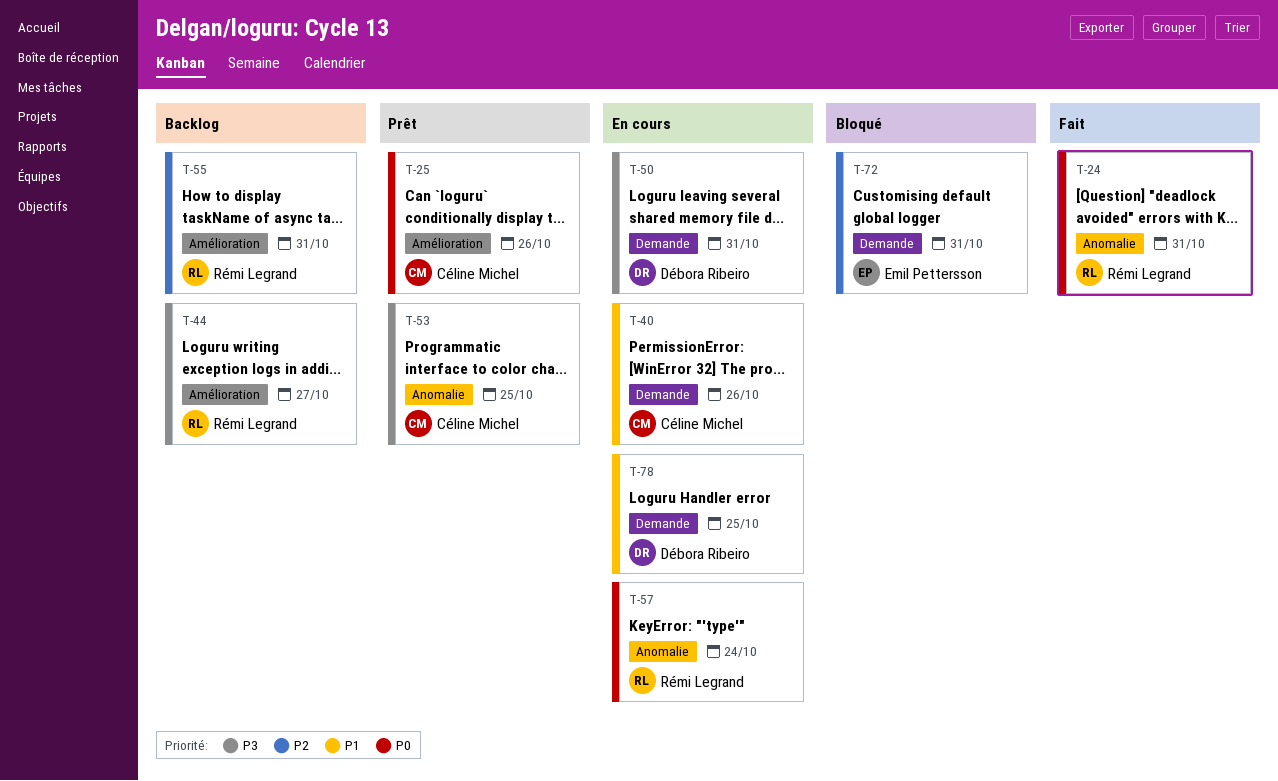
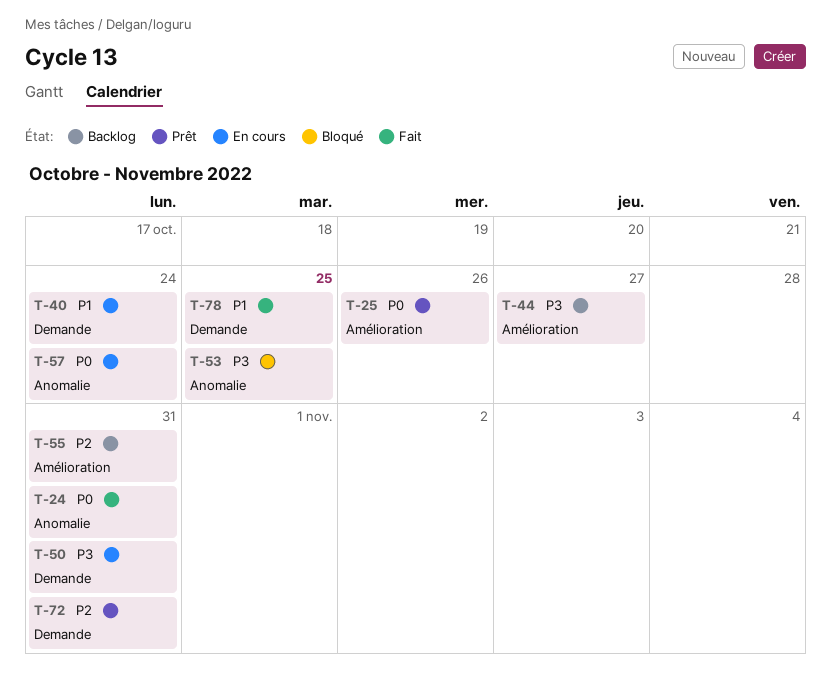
T-40, due: Oct 26 -> Oct 24
T-53, status: Prêt -> Bloqué
T-72, status: Bloqué -> Prêt
T-78, status: En cours -> Fait

